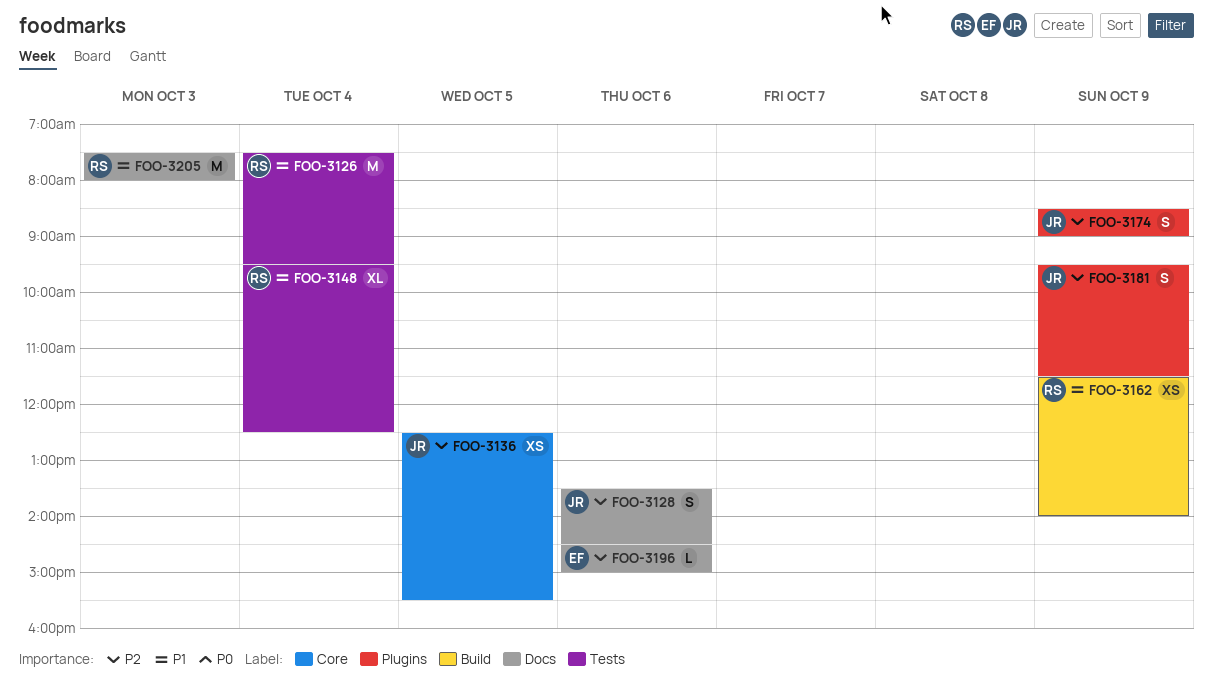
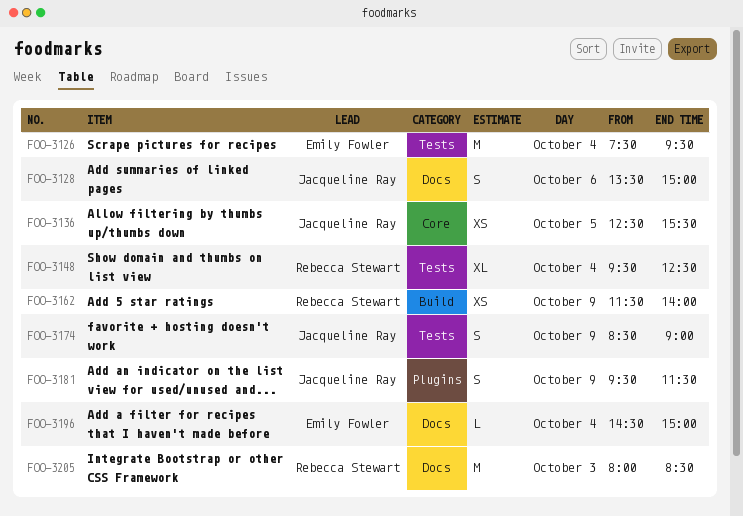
FOO-3126, owner: Rebecca Stewart -> Emily Fowler
FOO-3128, ends: 14:30 -> 15:00
FOO-3174, label: Plugins -> Tests
FOO-3196, day: Oct 6 -> Oct 4
FOO-3205, begins: 07:30 -> 08:00
FOO-3205, ends: 08:00 -> 08:30

